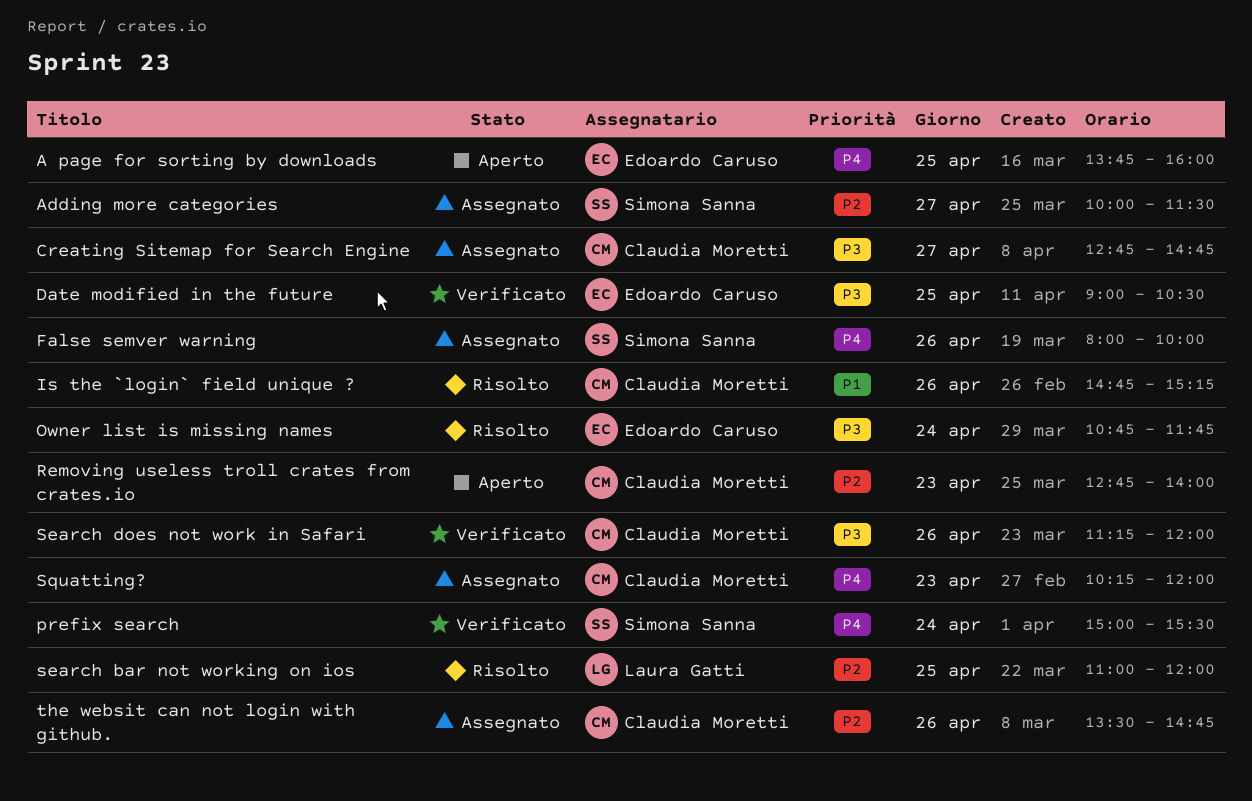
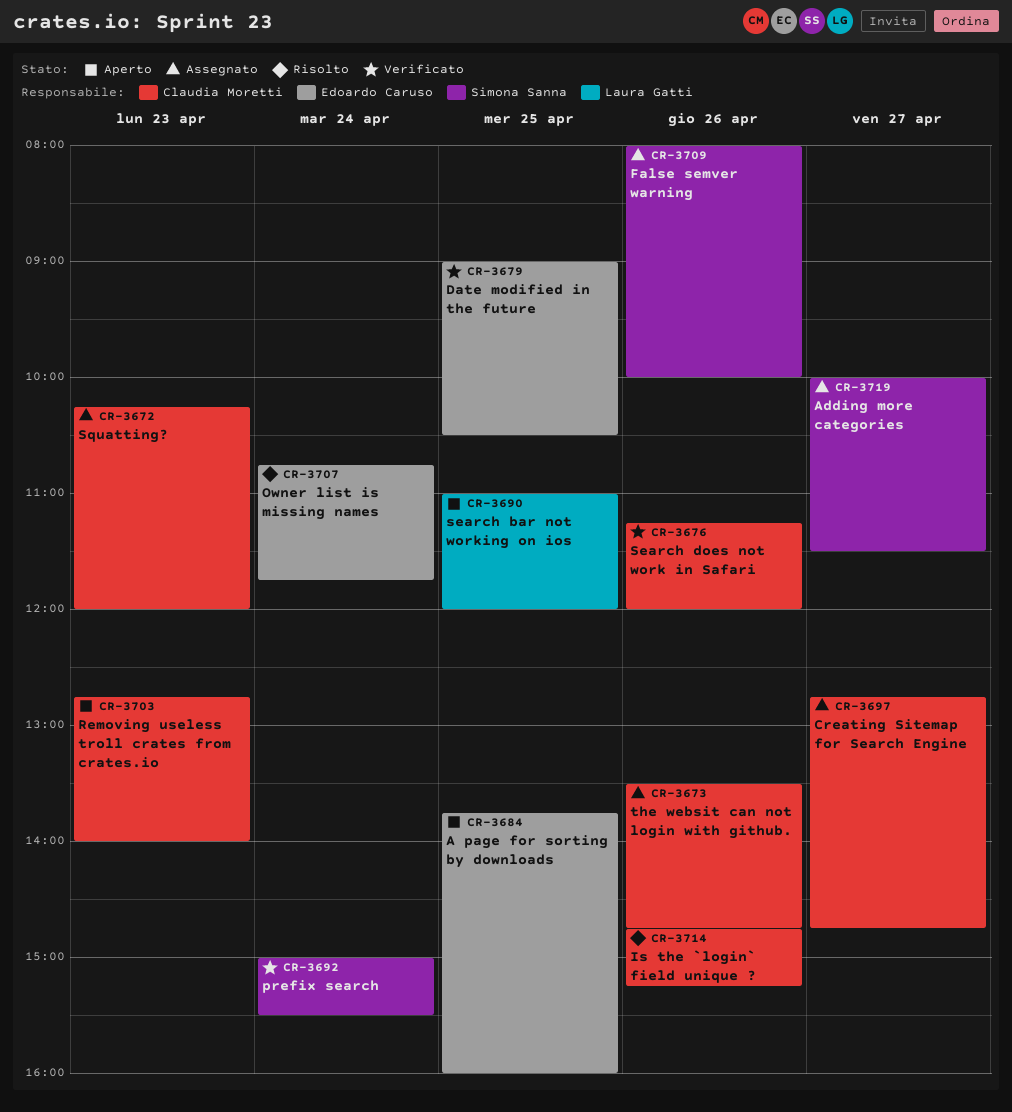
search bar not working on ios, status: Risolto -> Aperto

